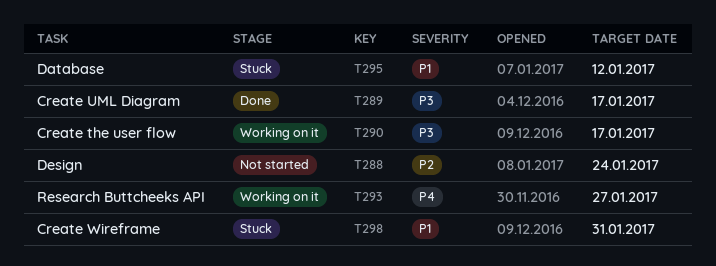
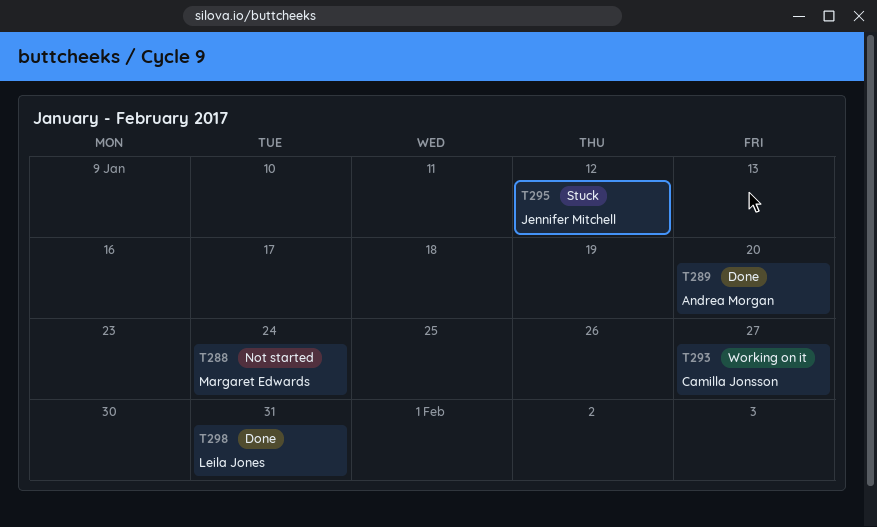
T289, due: Jan 17 -> Jan 20
T290: present -> none
T298, status: Stuck -> Done

